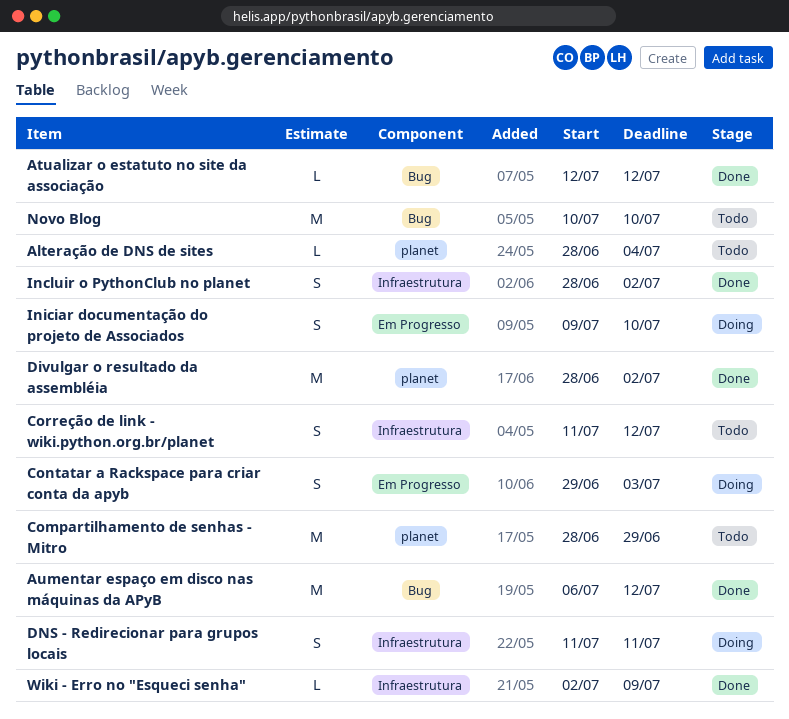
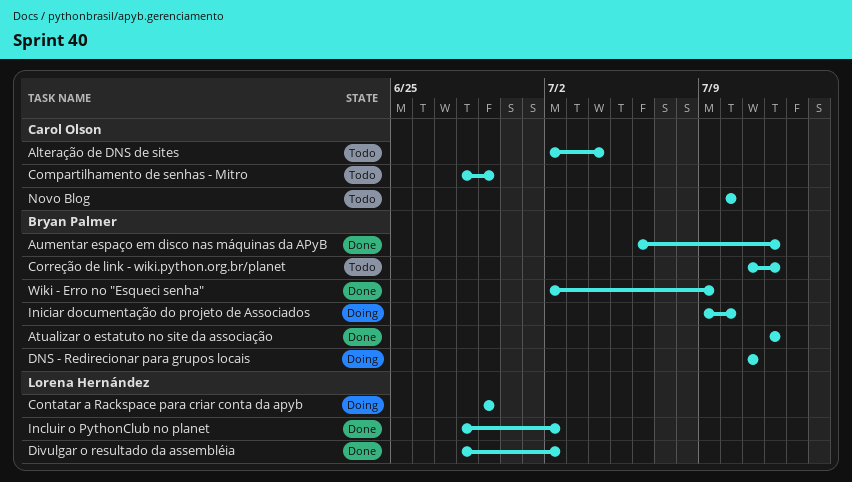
Alteração de DNS de sites, start: Jun 28 -> Jul 2
Contatar a Rackspace para criar conta da apyb, due: Jul 3 -> Jun 29

